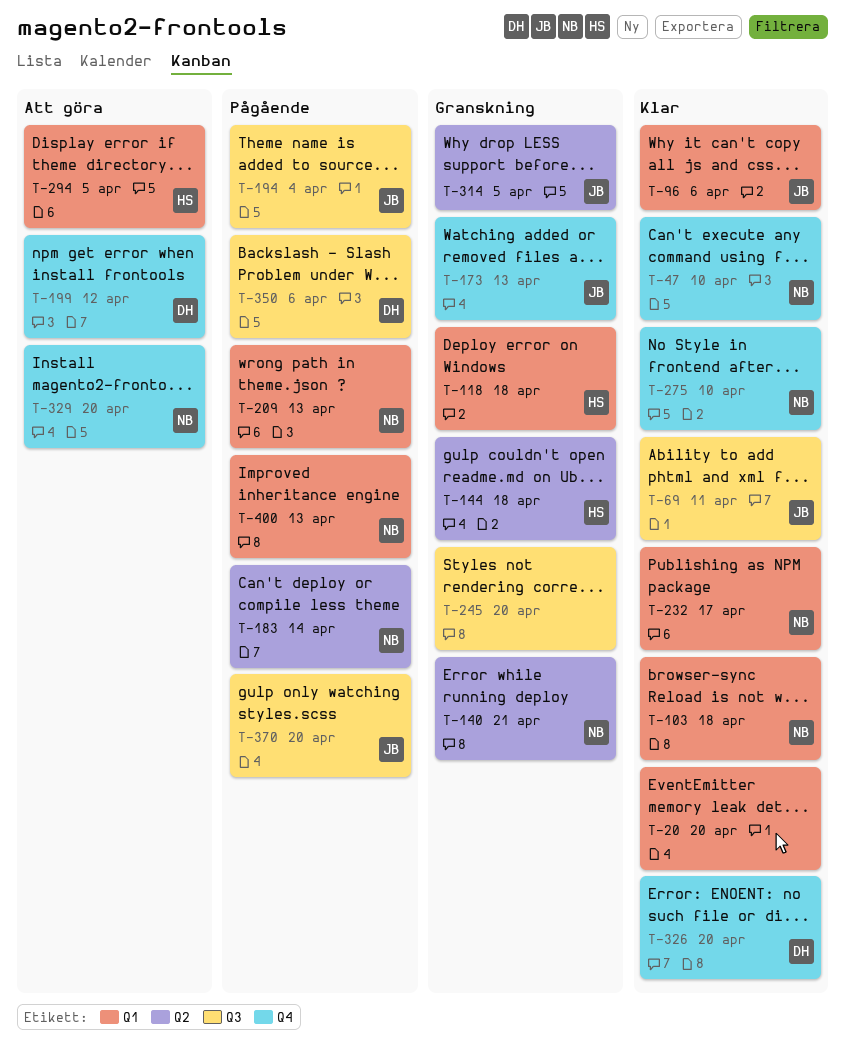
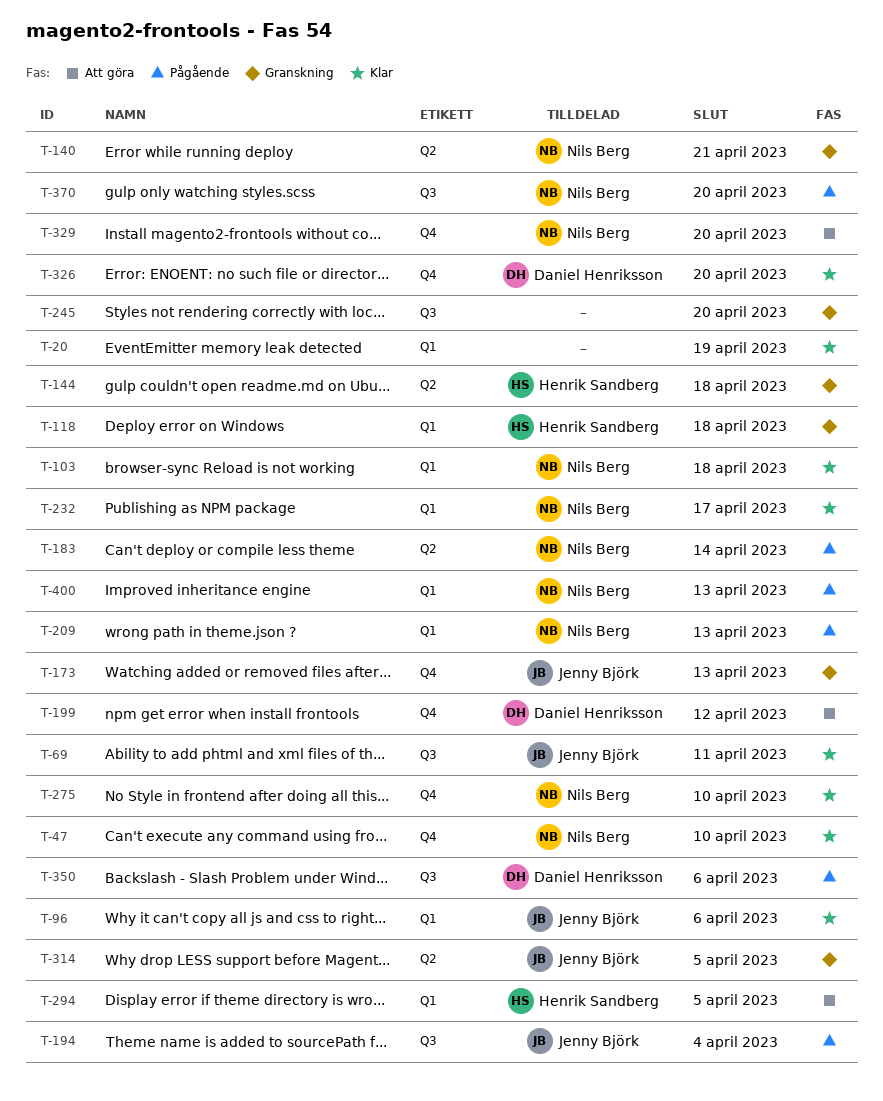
T-20, due: Apr 20 -> Apr 19
T-370, owner: Jenny Björk -> Nils Berg

